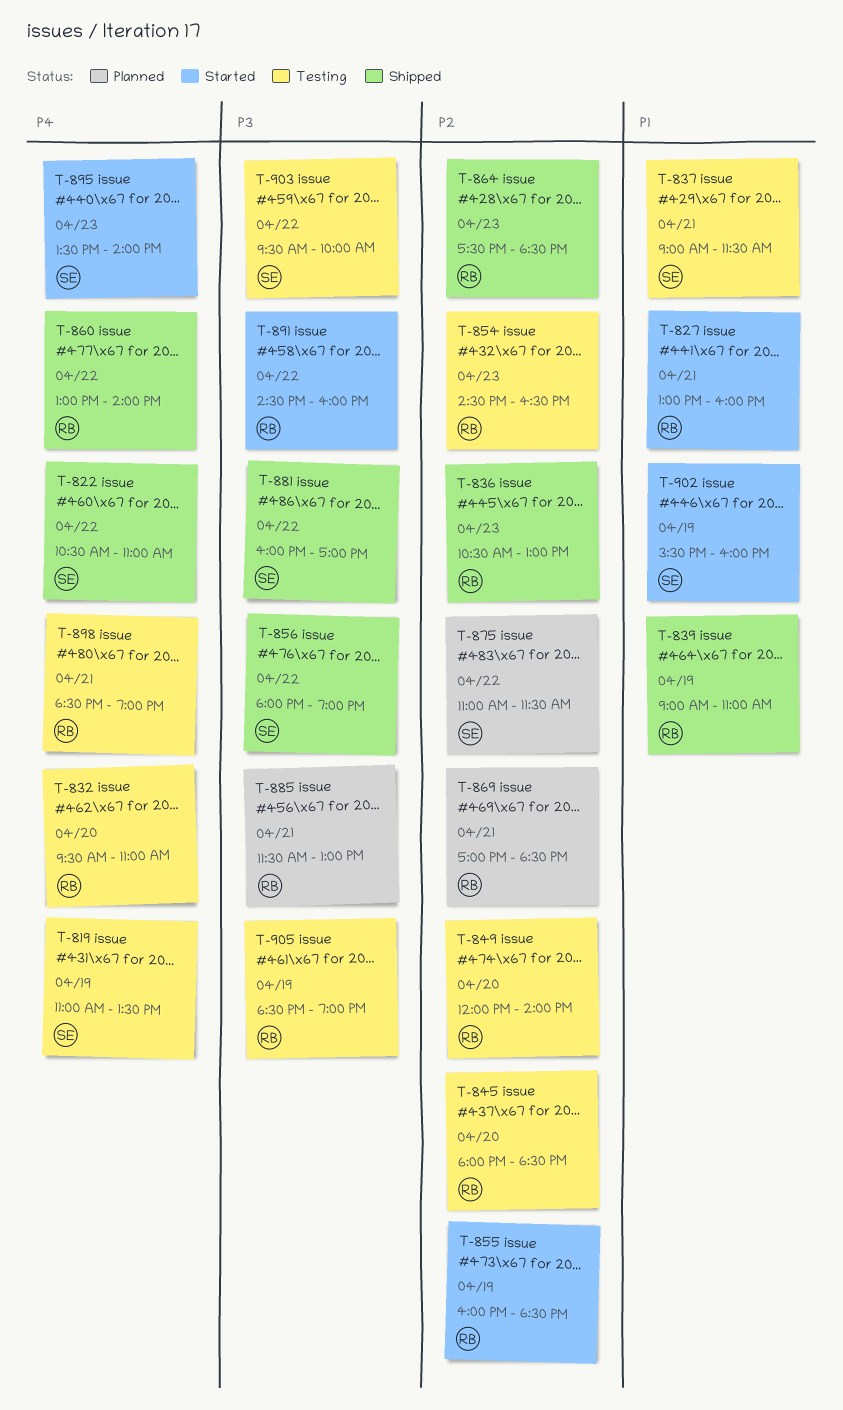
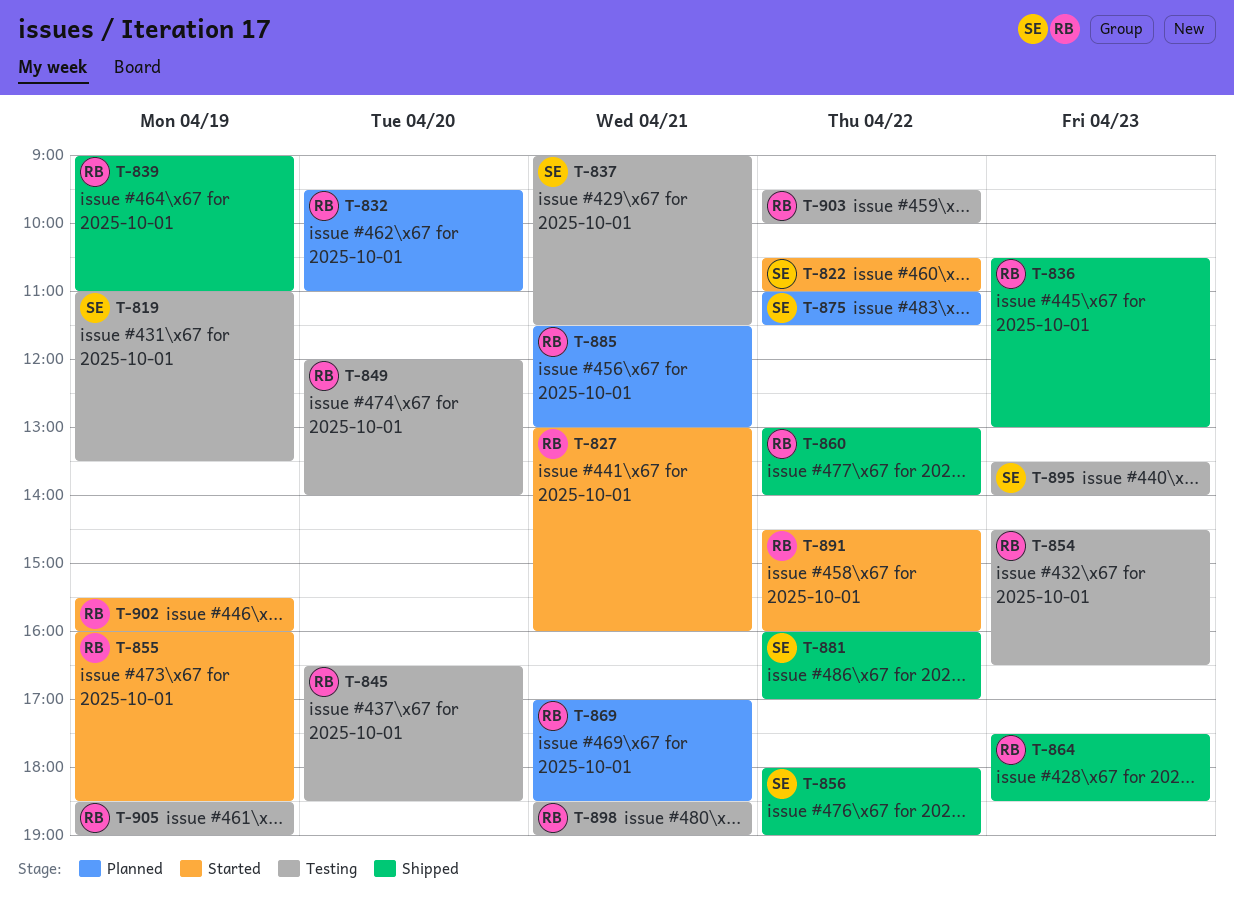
T-822, status: Shipped -> Started
T-832, status: Testing -> Planned
T-845, begins: 18:00 -> 16:30
T-895, status: Started -> Testing
T-902, owner: SE -> RB
T-903, owner: SE -> RB

